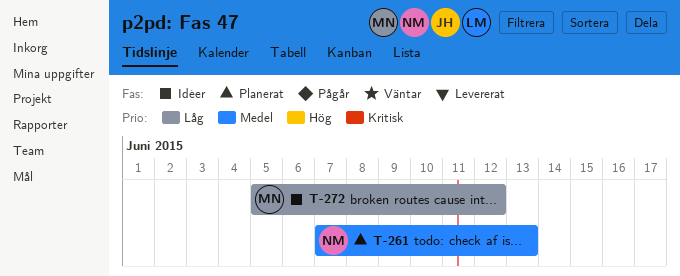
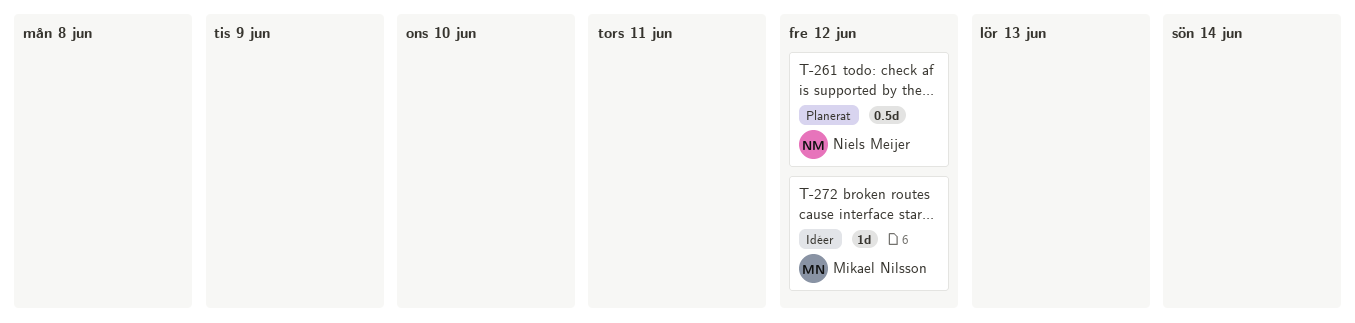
T-261, due: Jun 13 -> Jun 12

